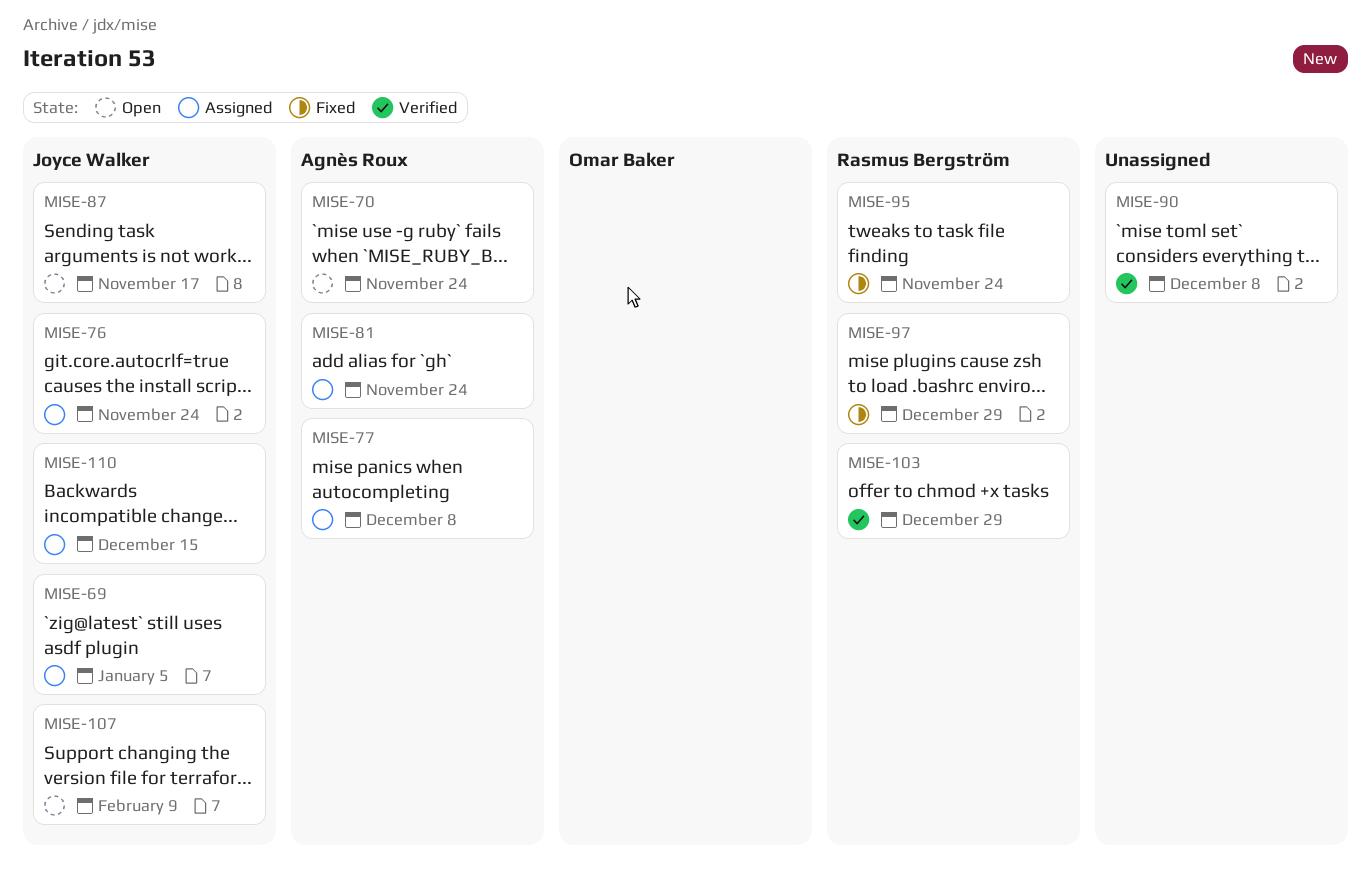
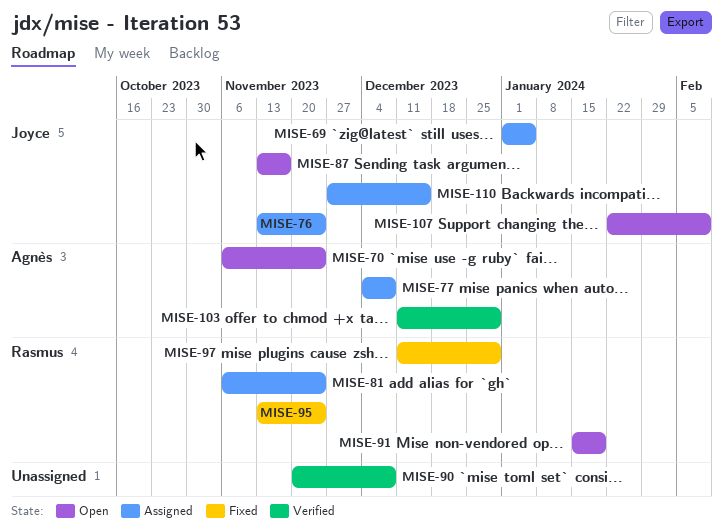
MISE-81, owner: Agnès Roux -> Rasmus Bergström
MISE-91: none -> present
MISE-103, owner: Rasmus Bergström -> Agnès Roux

